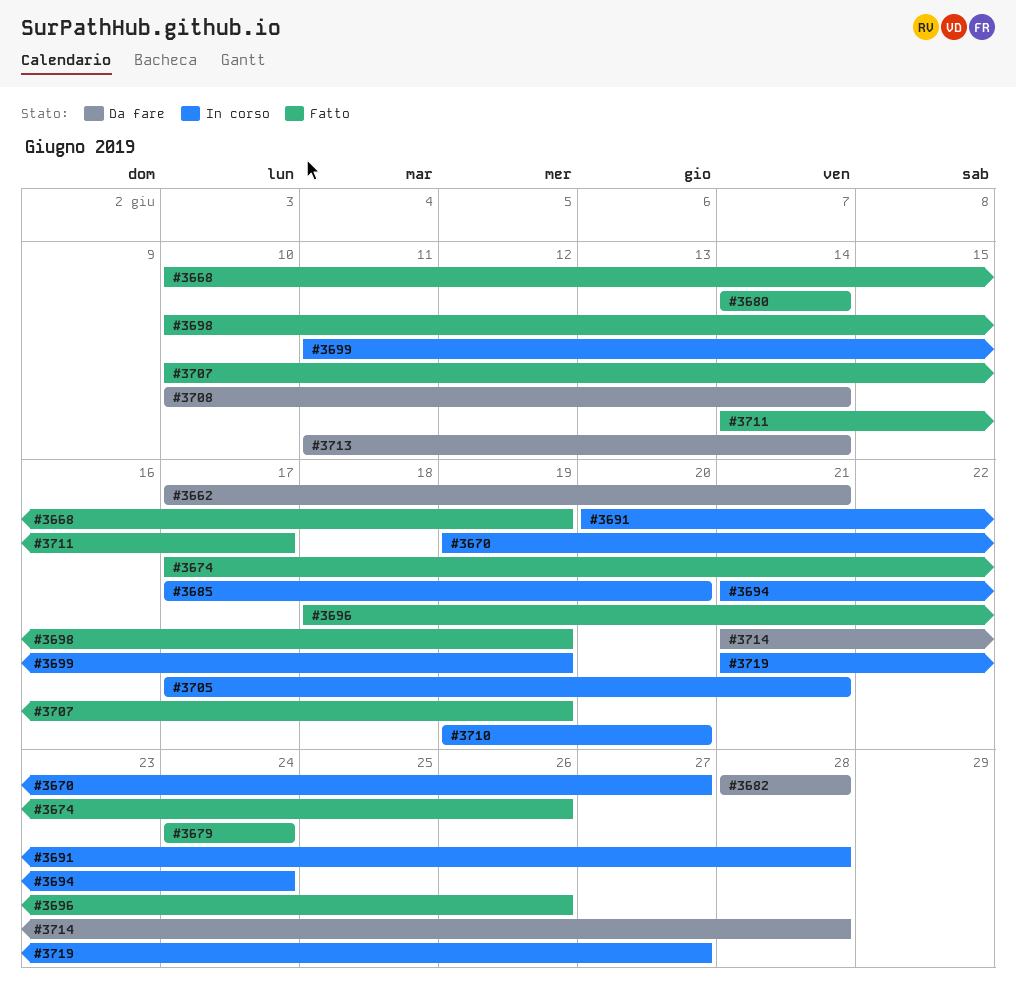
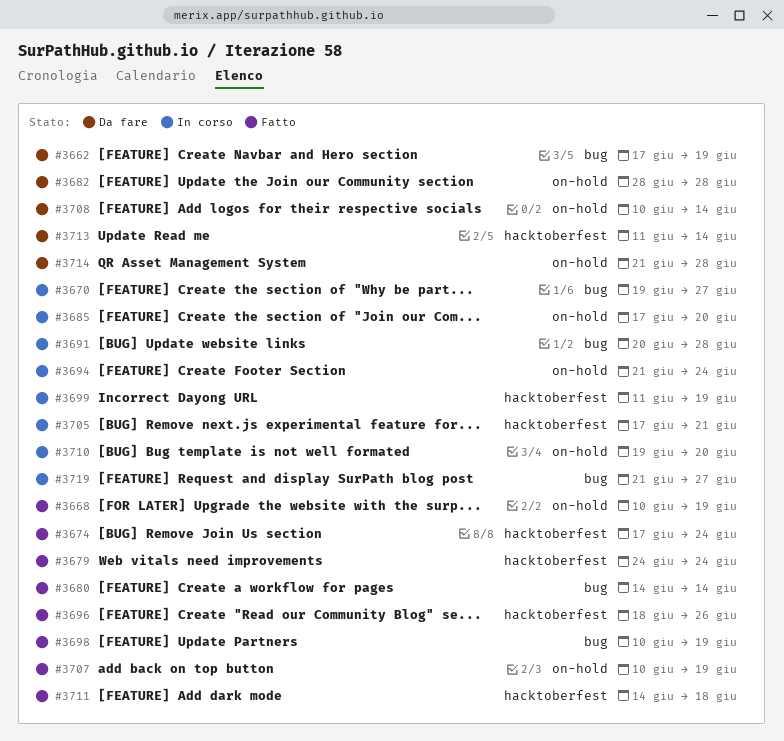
#3662, due: Jun 21 -> Jun 19
#3674, due: Jun 26 -> Jun 24
#3711, due: Jun 17 -> Jun 18

